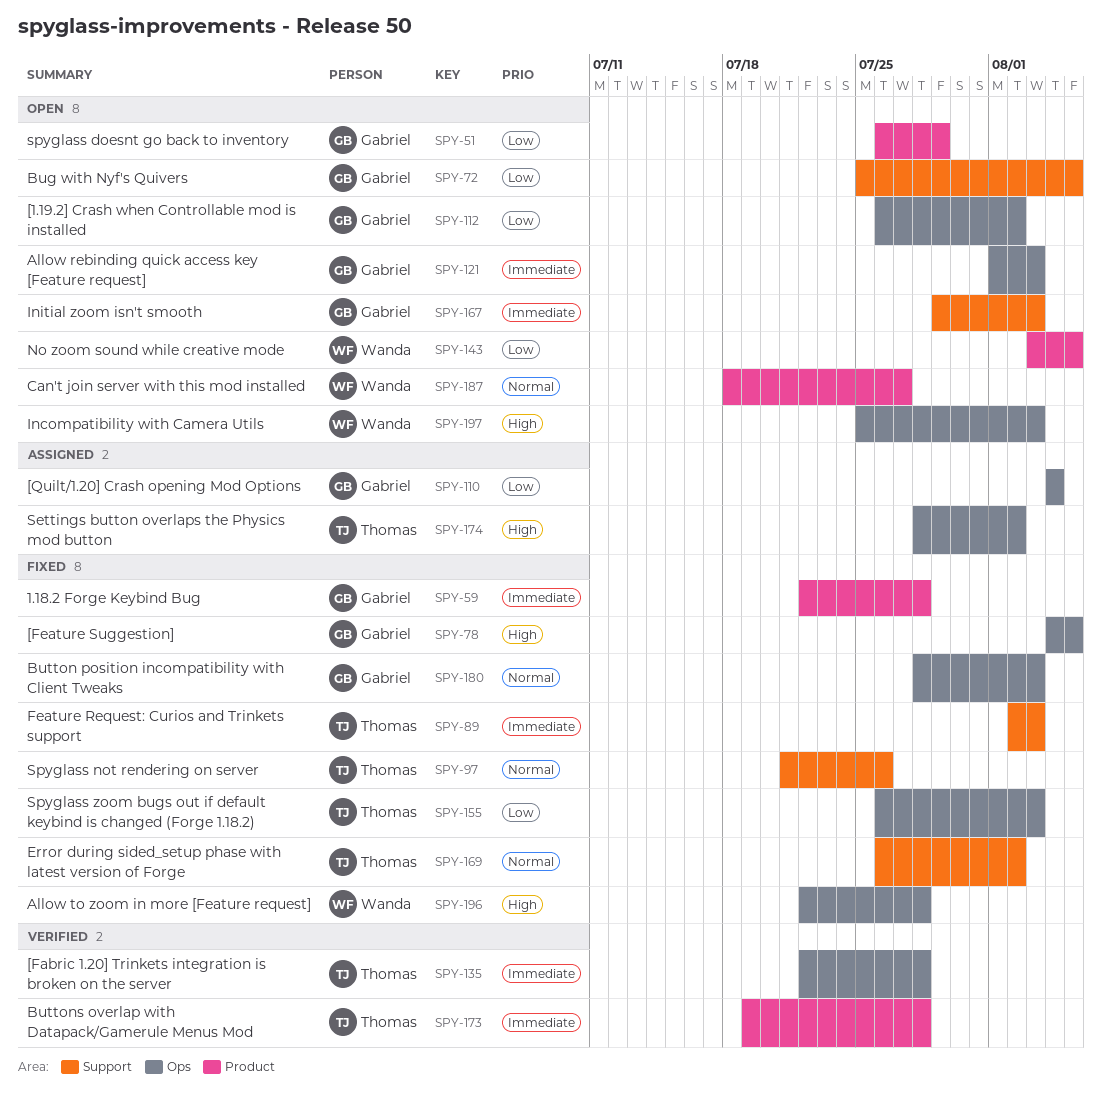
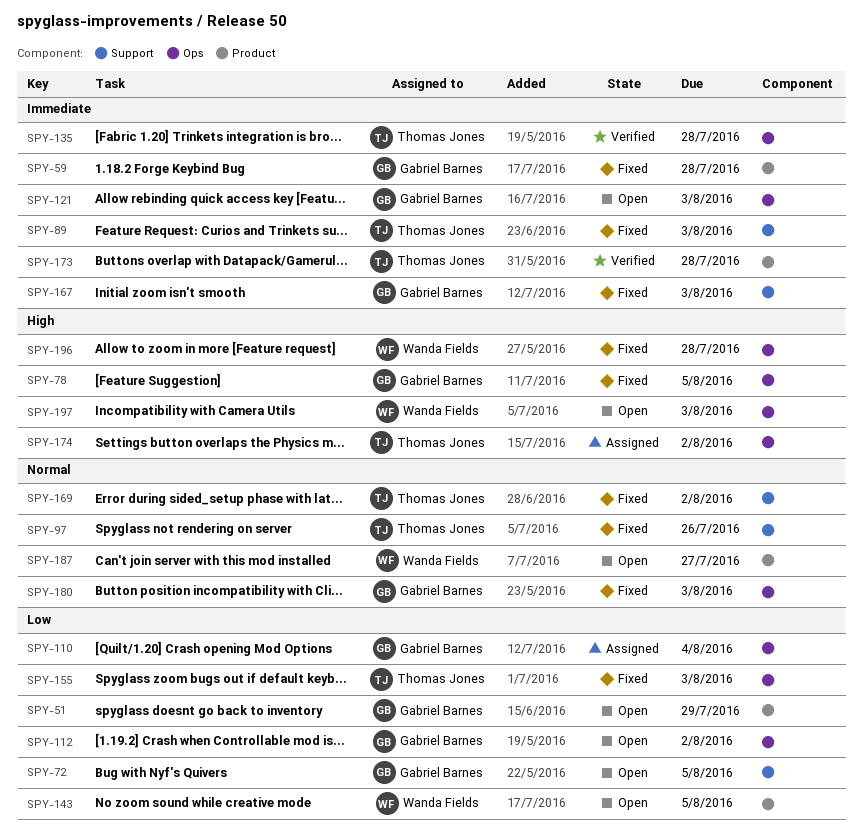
SPY-167, status: Open -> Fixed

